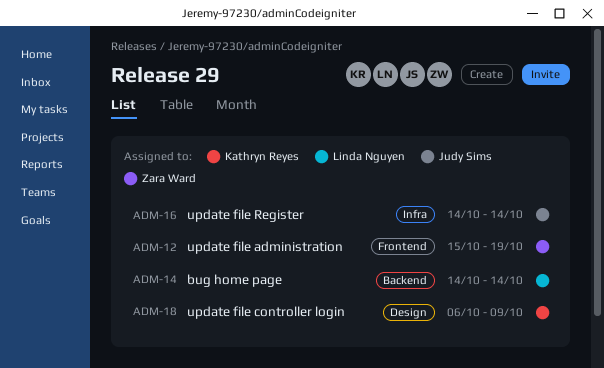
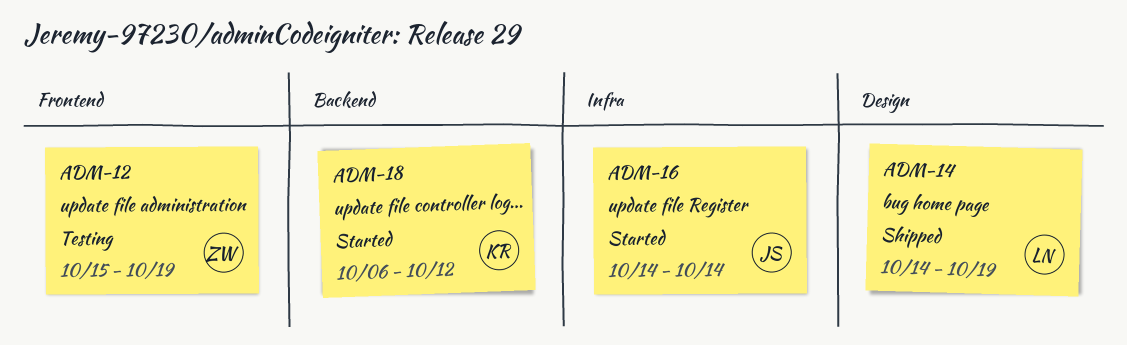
ADM-14, label: Backend -> Design
ADM-14, due: Oct 14 -> Oct 19
ADM-18, label: Design -> Backend
ADM-18, due: Oct 9 -> Oct 12

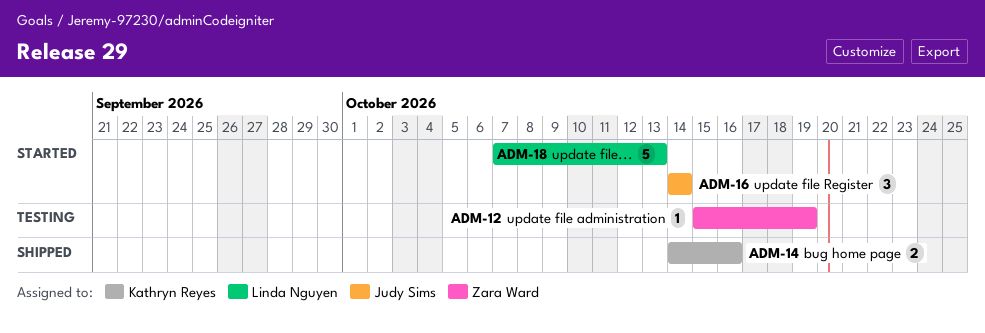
ADM-14, owner: Linda Nguyen -> Kathryn Reyes
ADM-14, due: Oct 19 -> Oct 16
ADM-18, owner: Kathryn Reyes -> Linda Nguyen
ADM-18, start: Oct 6 -> Oct 7
ADM-18, due: Oct 12 -> Oct 13

